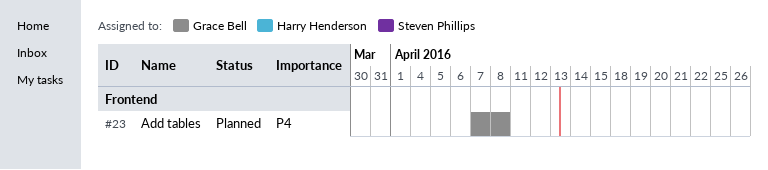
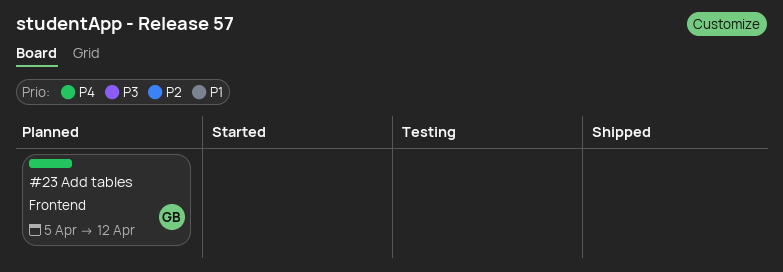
#23, start: Apr 7 -> Apr 5
#23, due: Apr 8 -> Apr 12

